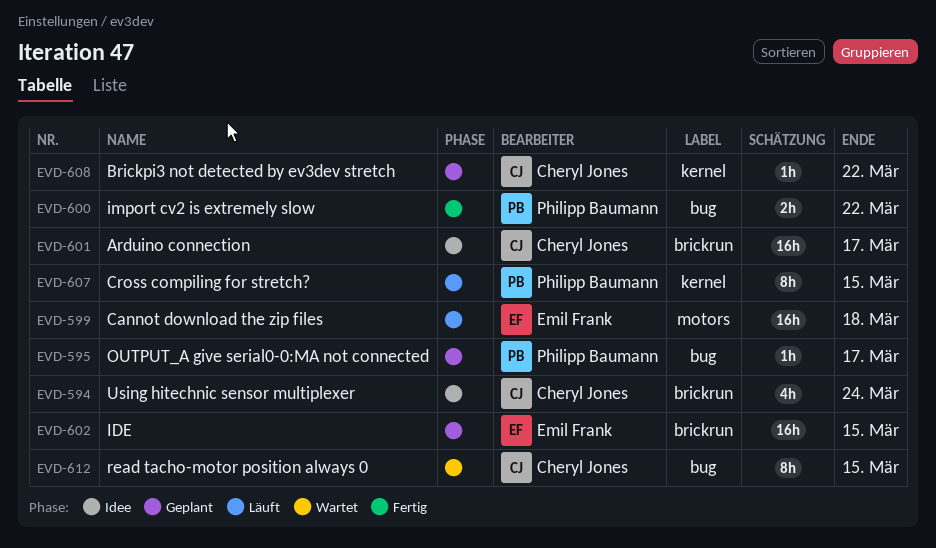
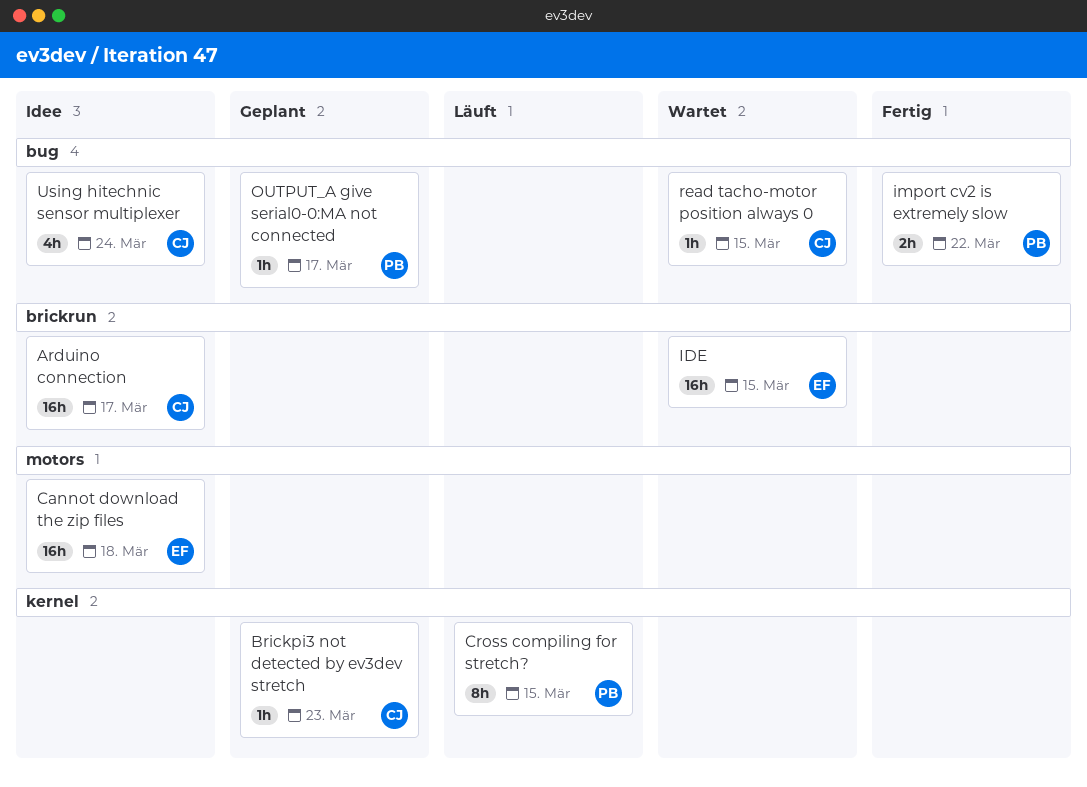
Brickpi3 not detected by ev3dev stretch, due: Mar 22 -> Mar 23
Cannot download the zip files, status: Läuft -> Idee
IDE, status: Geplant -> Wartet
read tacho-motor position always 0, estimate: 8h -> 1h
Using hitechnic sensor multiplexer, label: brickrun -> bug

